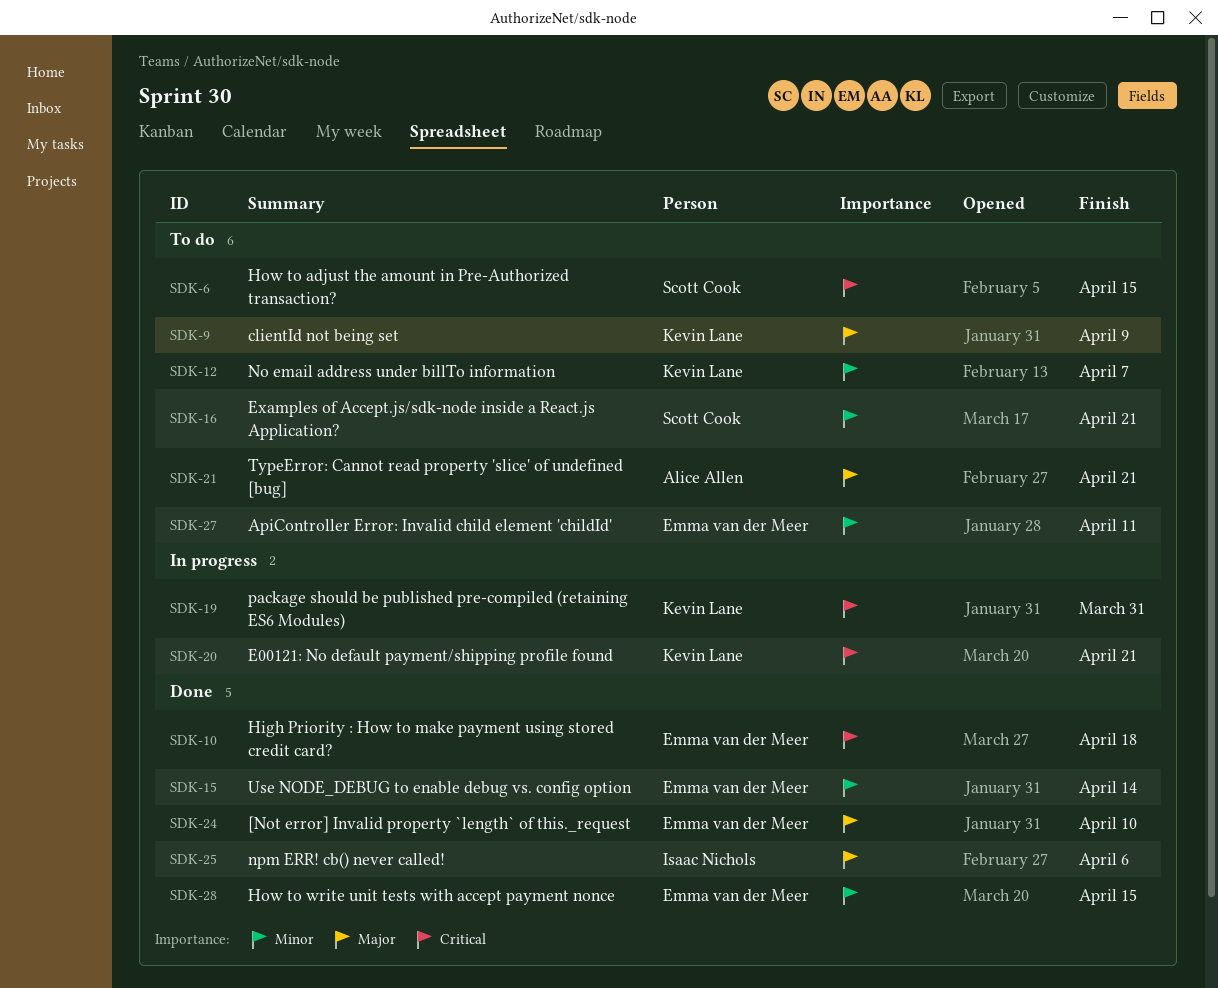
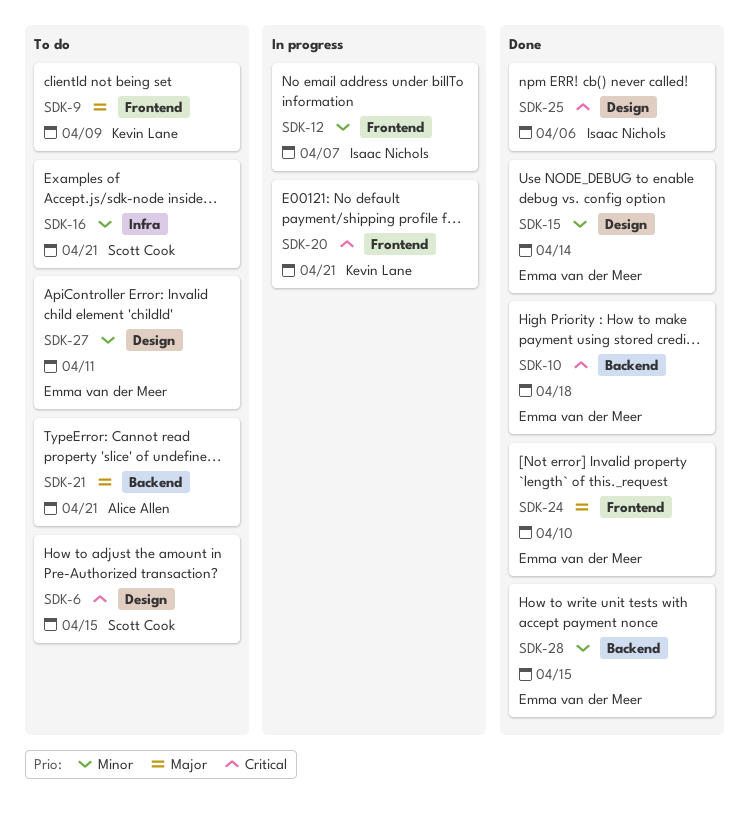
SDK-12, status: To do -> In progress
SDK-12, owner: Kevin Lane -> Isaac Nichols
SDK-19: present -> none
SDK-25, priority: Major -> Critical

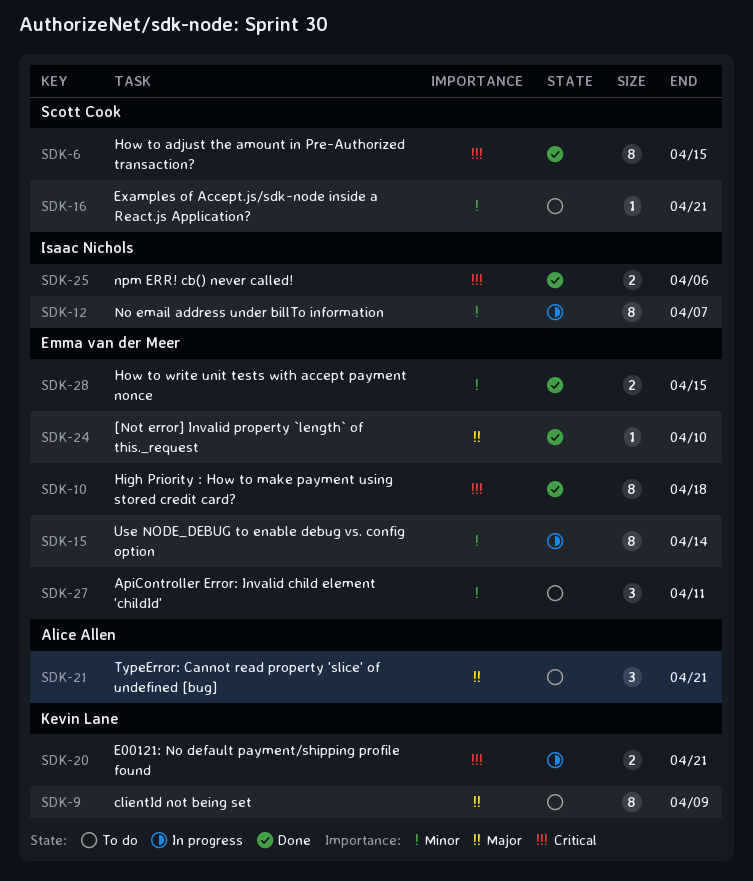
SDK-6, status: To do -> Done
SDK-15, status: Done -> In progress

